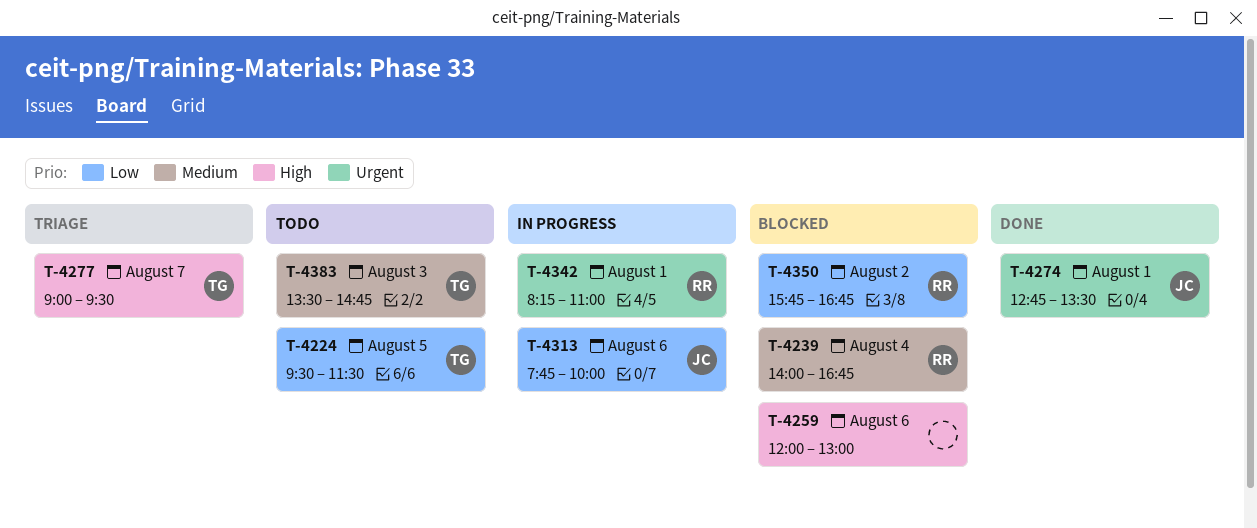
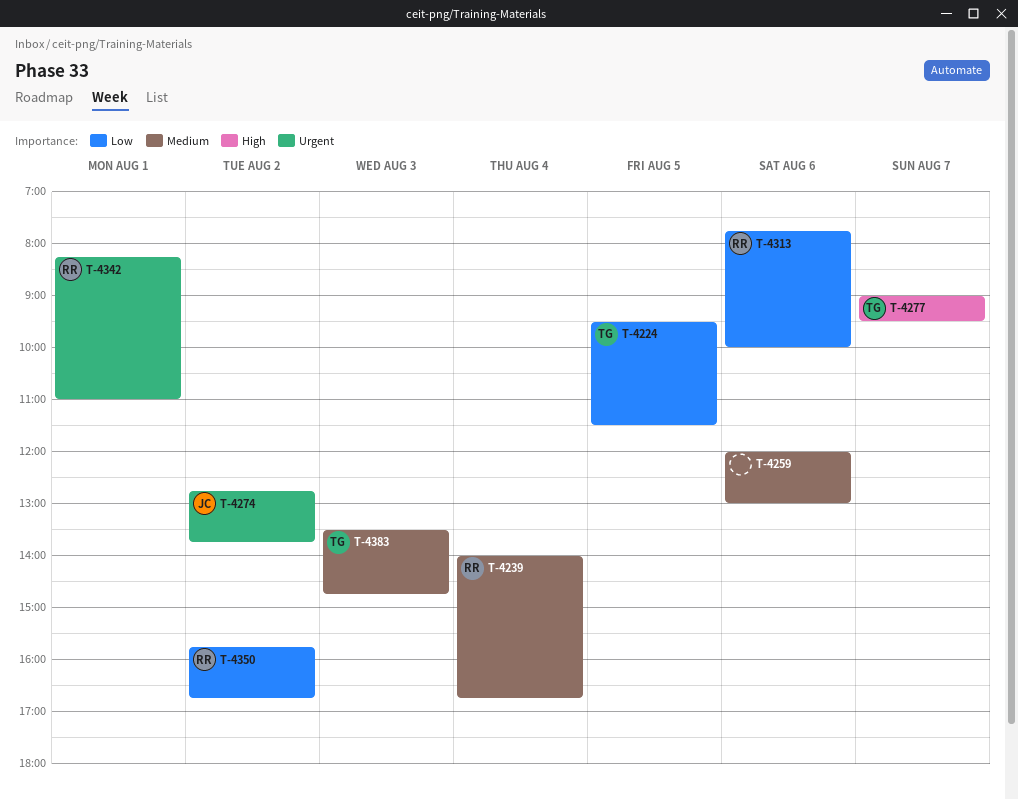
T-4259, priority: High -> Medium
T-4274, day: Aug 1 -> Aug 2
T-4274, ends: 13:30 -> 13:45
T-4313, owner: JC -> RR

